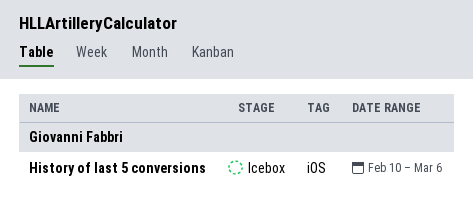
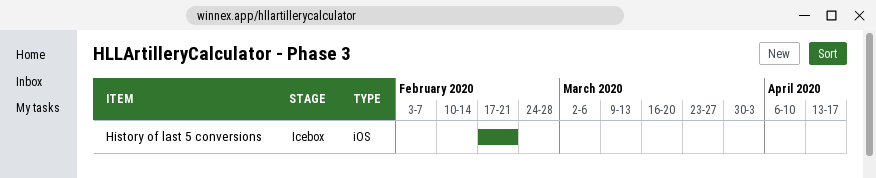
History of last 5 conversions, start: Feb 10 -> Feb 17
History of last 5 conversions, due: Mar 6 -> Feb 21

